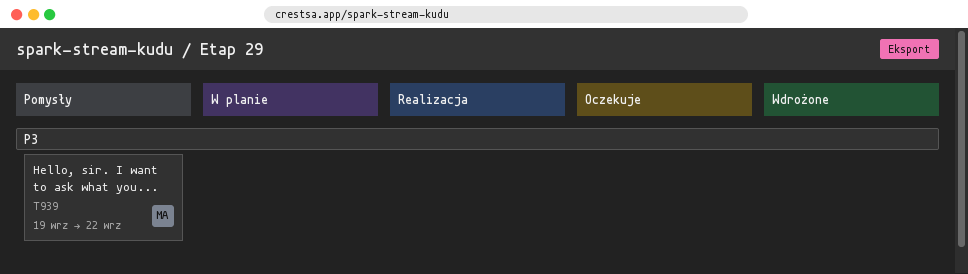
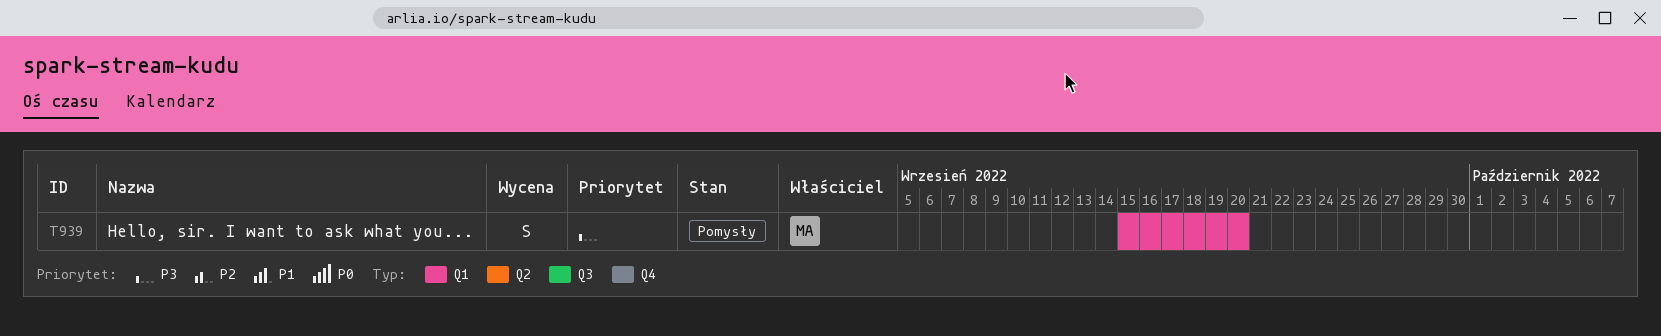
T939, start: Sep 19 -> Sep 15
T939, due: Sep 22 -> Sep 20

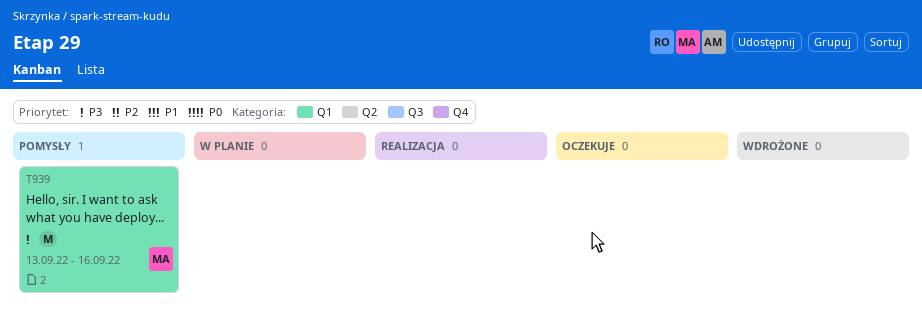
T939, estimate: S -> M
T939, start: Sep 15 -> Sep 13
T939, due: Sep 20 -> Sep 16

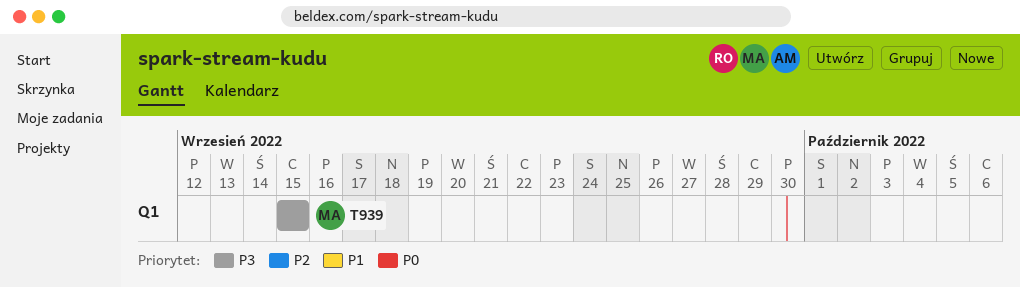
T939, start: Sep 13 -> Sep 15
T939, due: Sep 16 -> Sep 15

